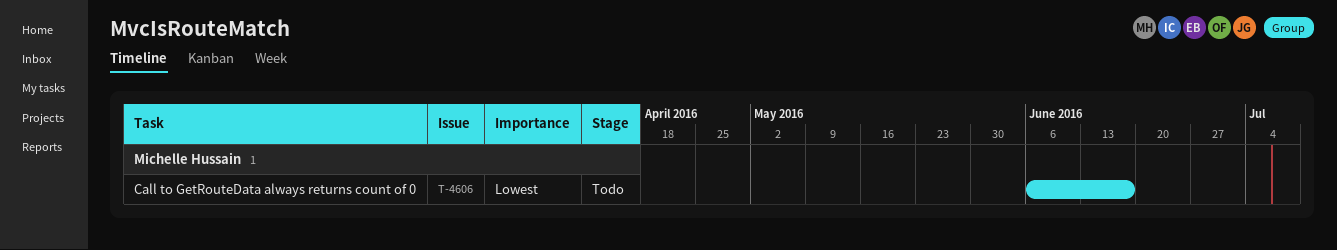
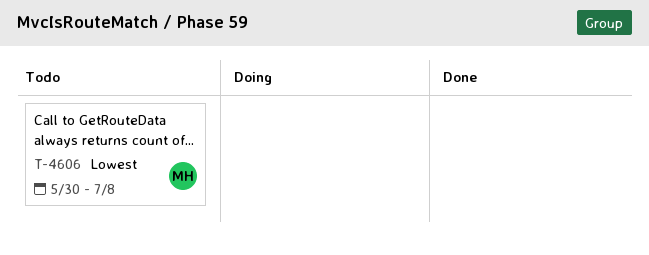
T-4606, start: Jun 6 -> May 30
T-4606, due: Jun 17 -> Jul 8

